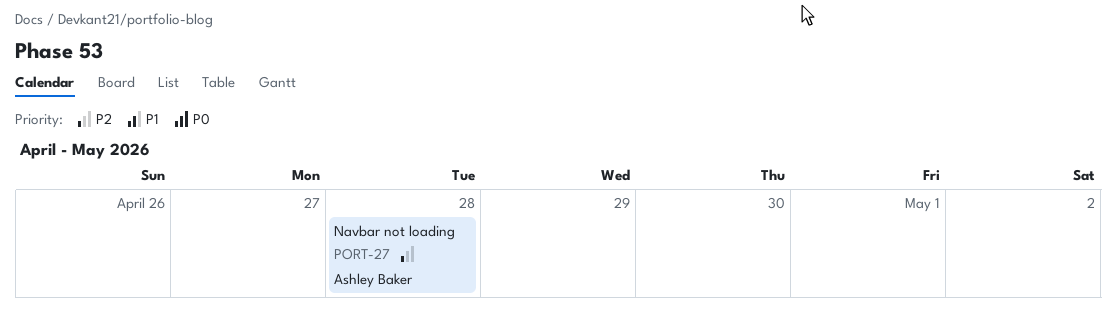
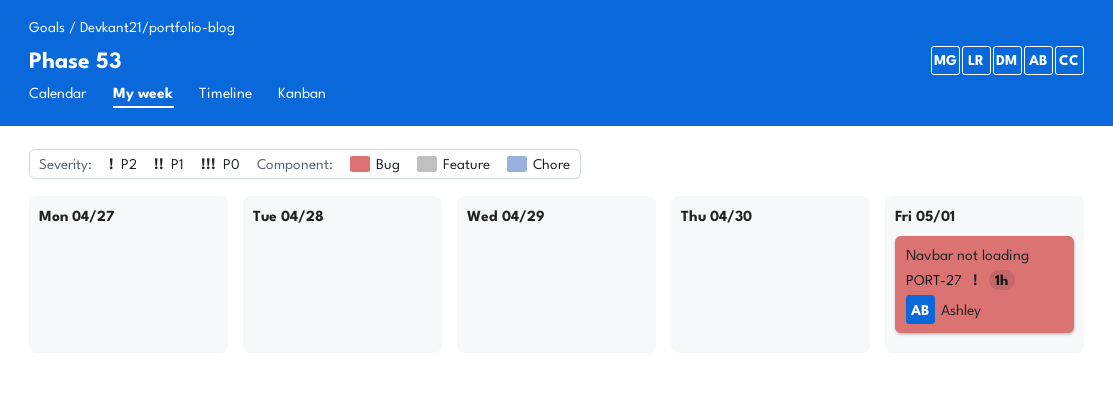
PORT-27, due: Apr 28 -> May 1

